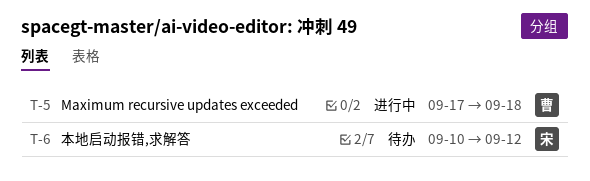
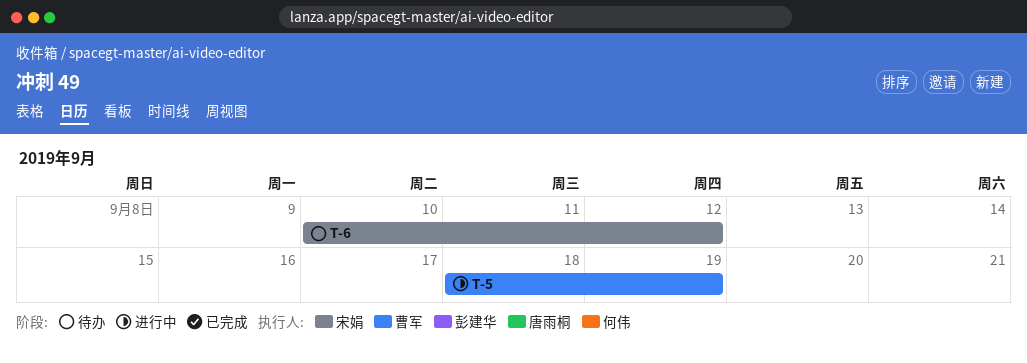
T-5, start: Sep 17 -> Sep 18
T-5, due: Sep 18 -> Sep 19

